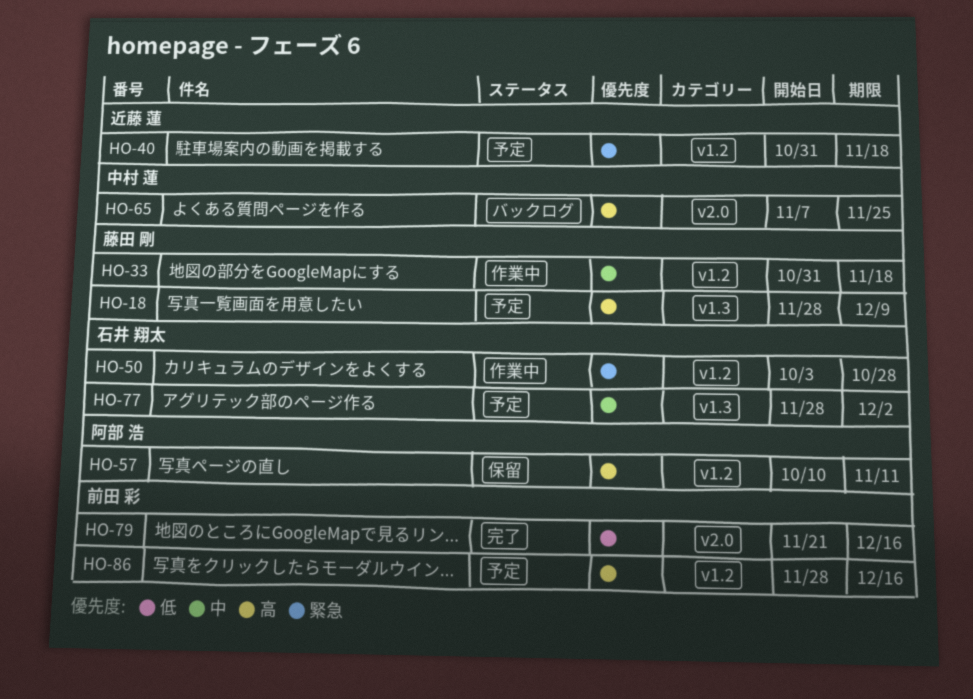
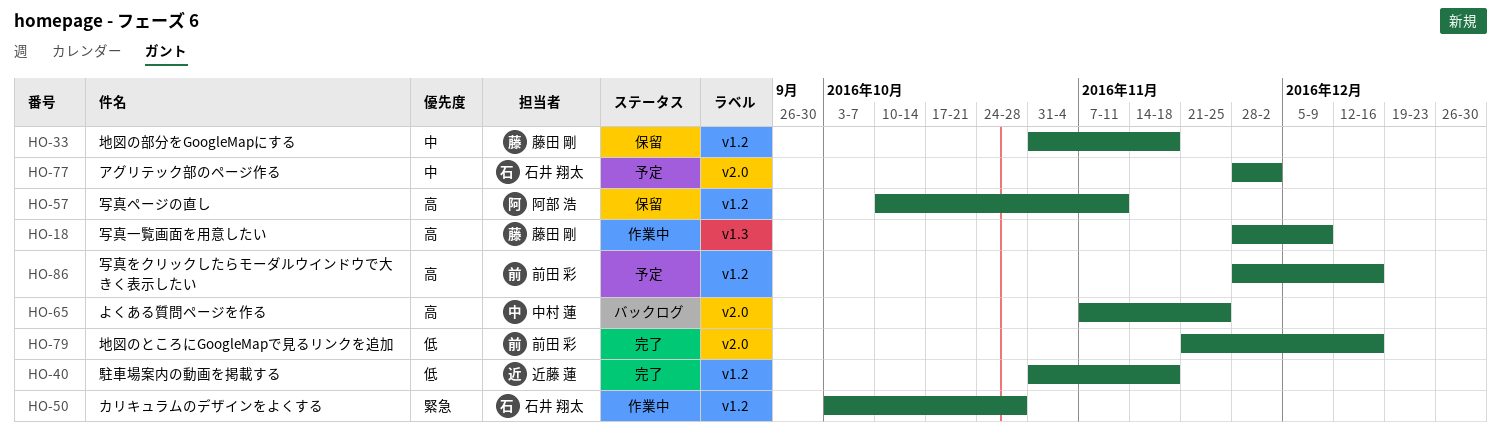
HO-18, status: 予定 -> 作業中
HO-33, status: 作業中 -> 保留
HO-40, status: 予定 -> 完了
HO-40, priority: 緊急 -> 低
HO-77, label: v1.3 -> v2.0

